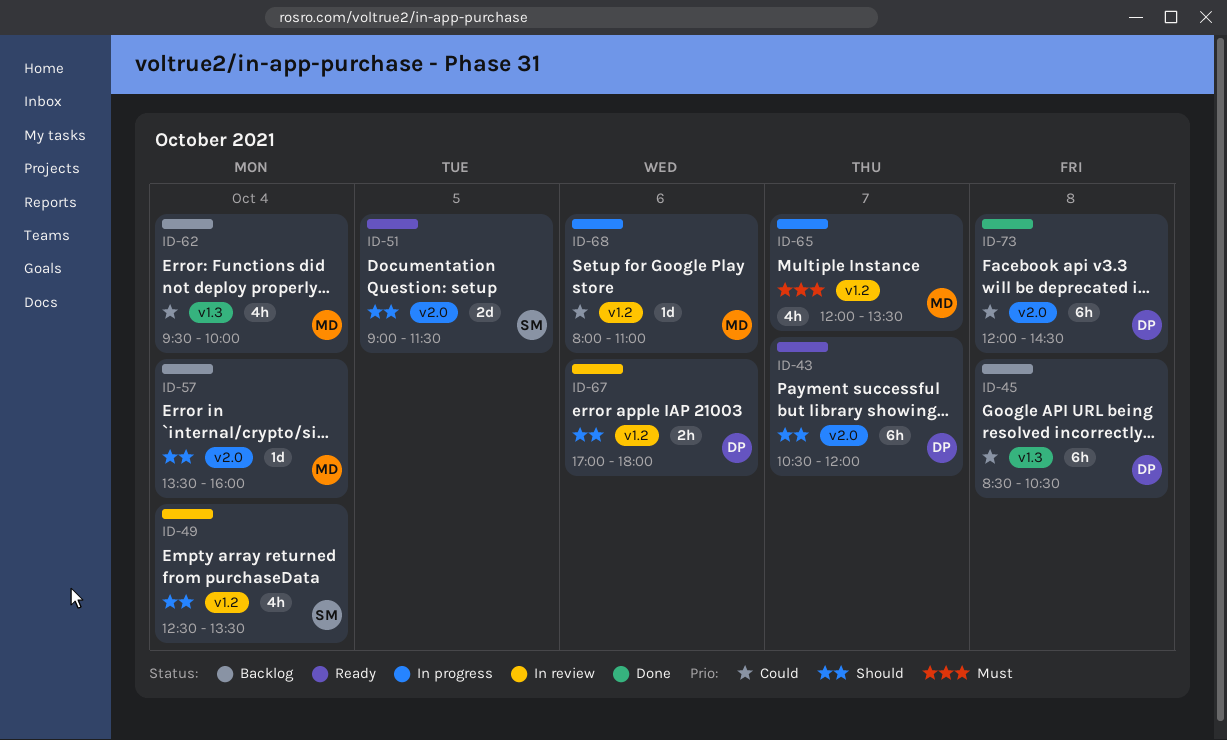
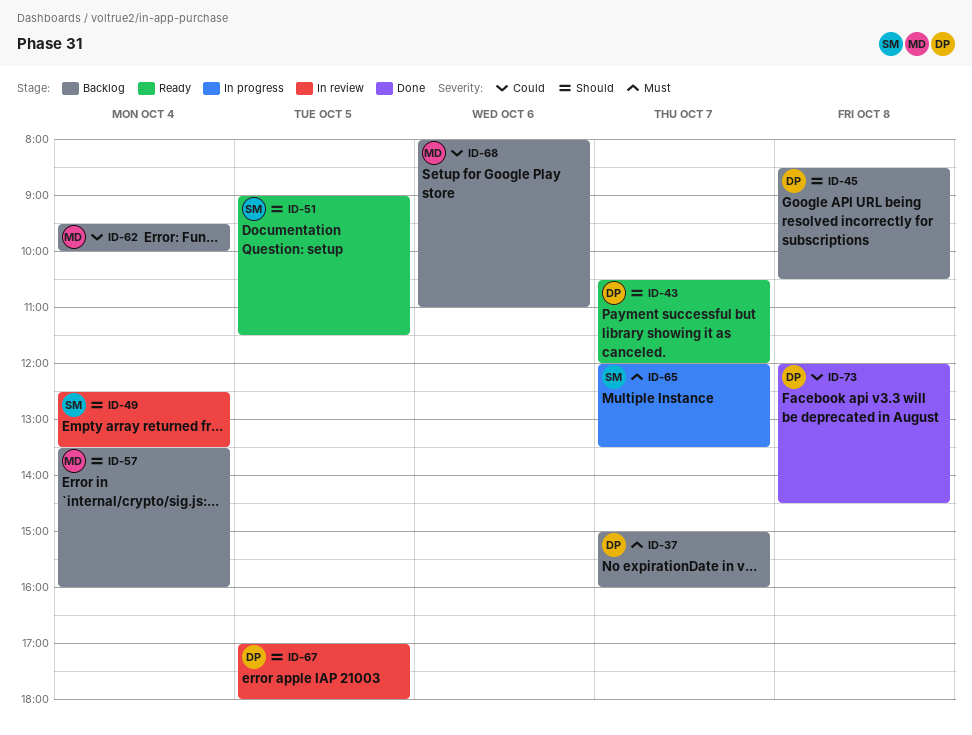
ID-37: none -> present
ID-45, priority: Could -> Should
ID-65, owner: MD -> SM
ID-67, day: Oct 6 -> Oct 5
ID-68, status: In progress -> Backlog

